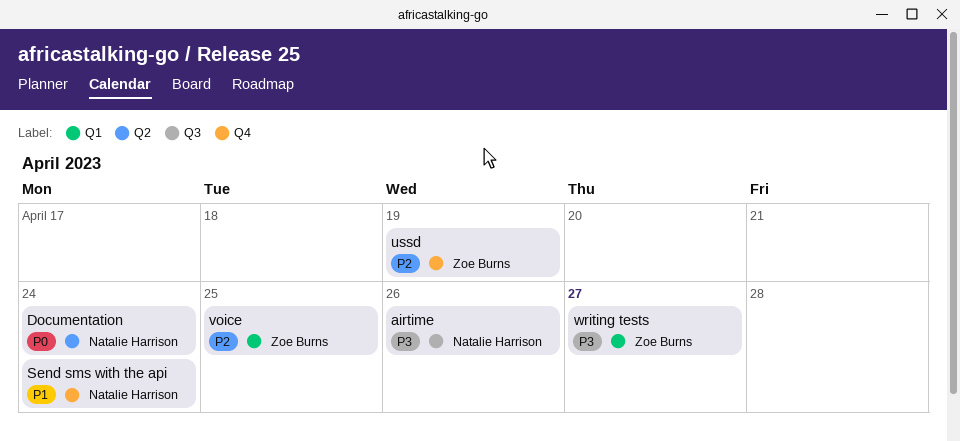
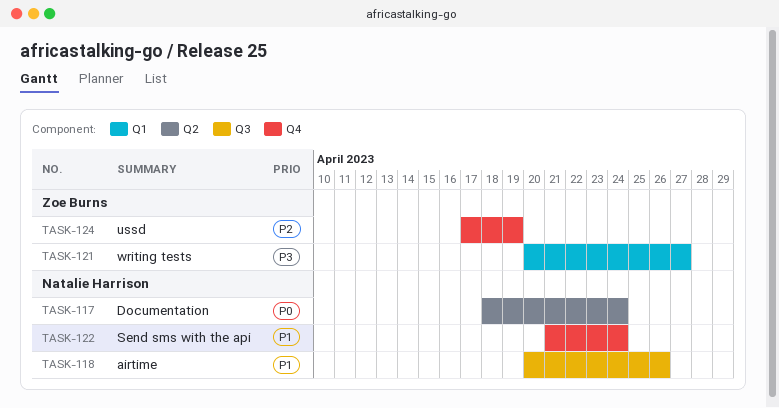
airtime, priority: P3 -> P1
voice: present -> none

